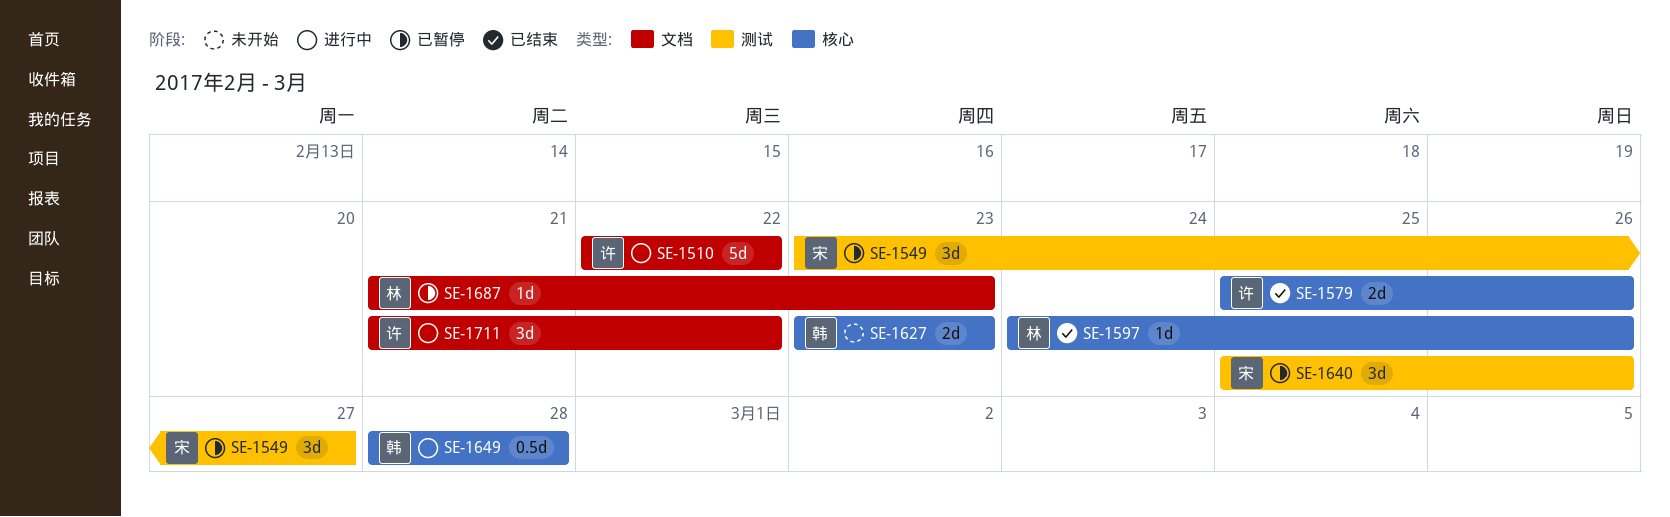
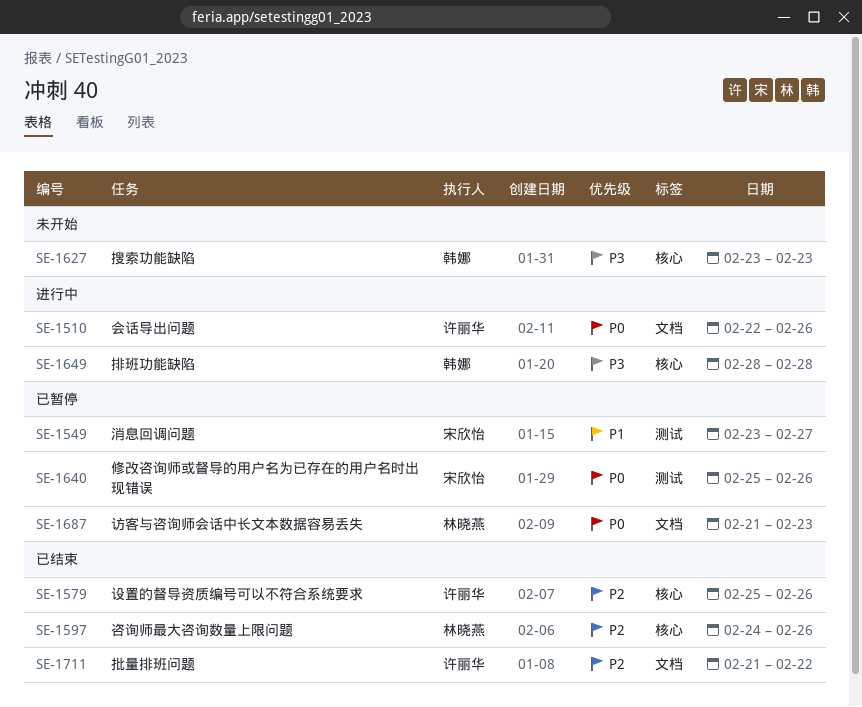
SE-1510, due: Feb 22 -> Feb 26
SE-1711, status: 进行中 -> 已结束

